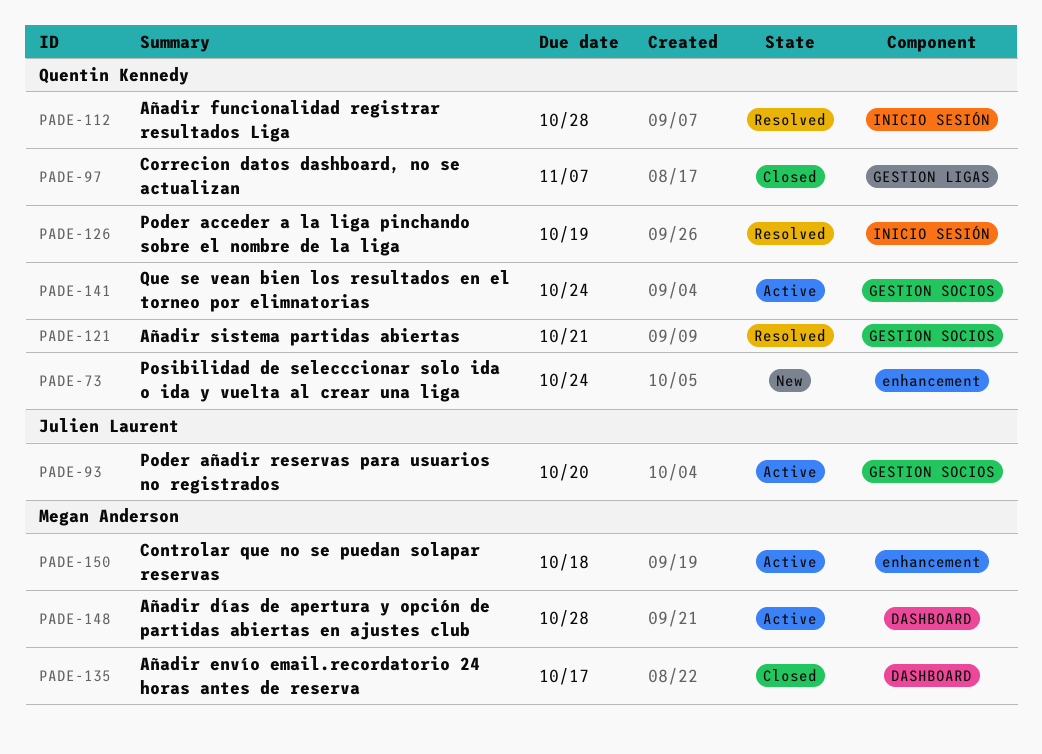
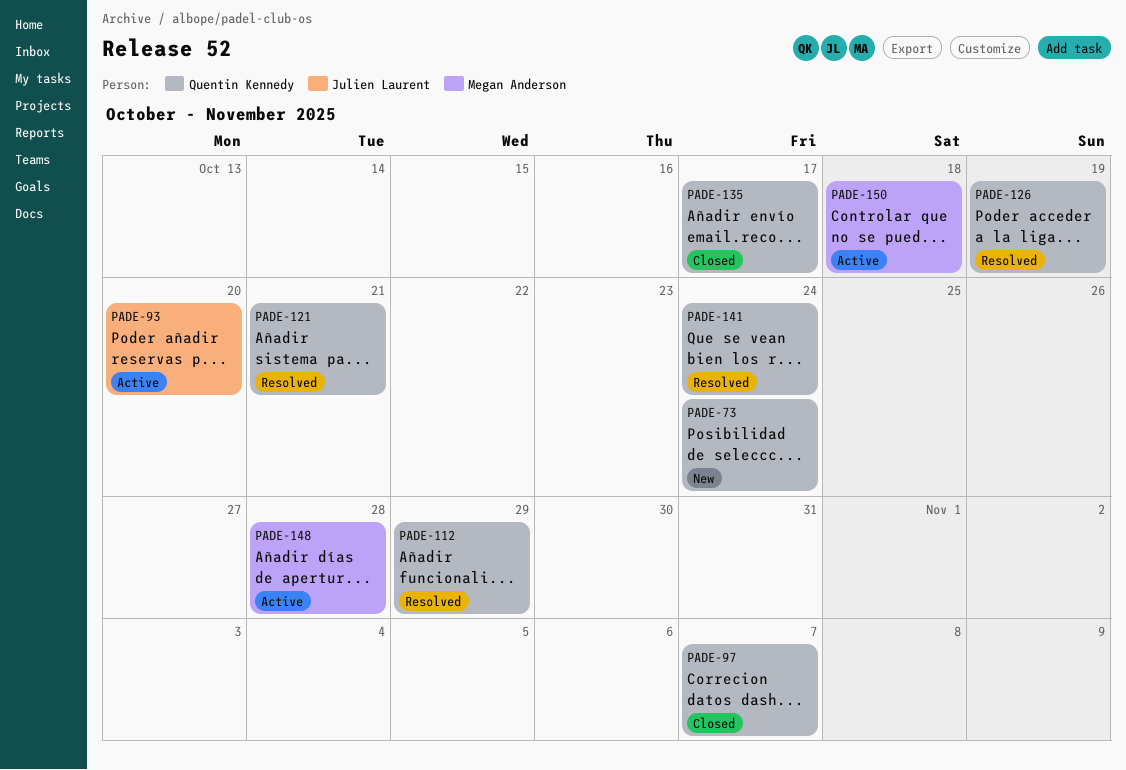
PADE-112, due: Oct 28 -> Oct 29
PADE-135, owner: Megan Anderson -> Quentin Kennedy
PADE-141, status: Active -> Resolved

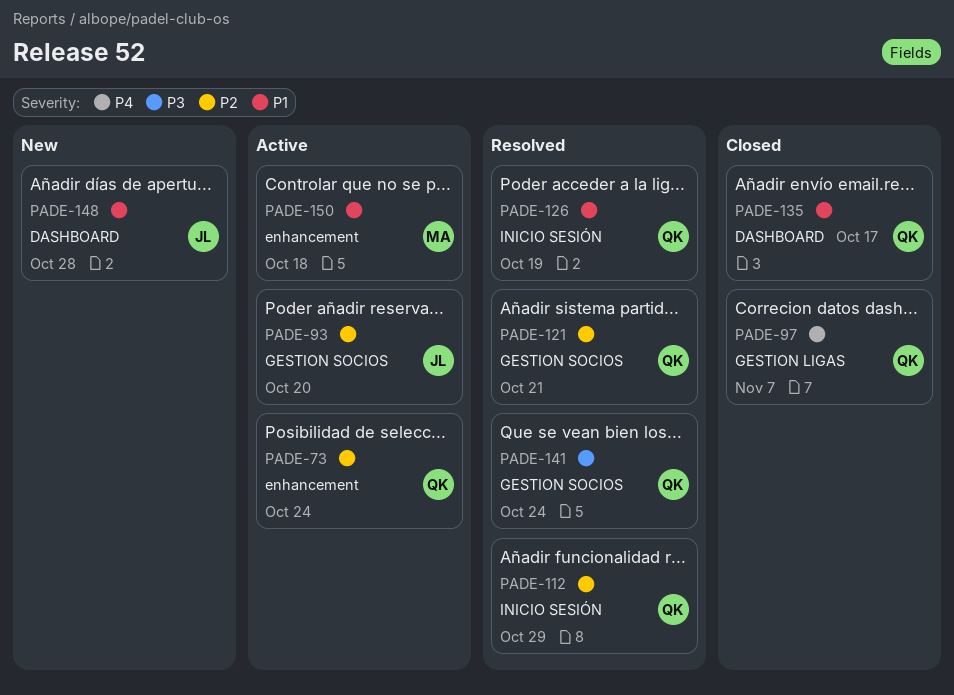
PADE-73, status: New -> Active
PADE-148, status: Active -> New
PADE-148, owner: Megan Anderson -> Julien Laurent

